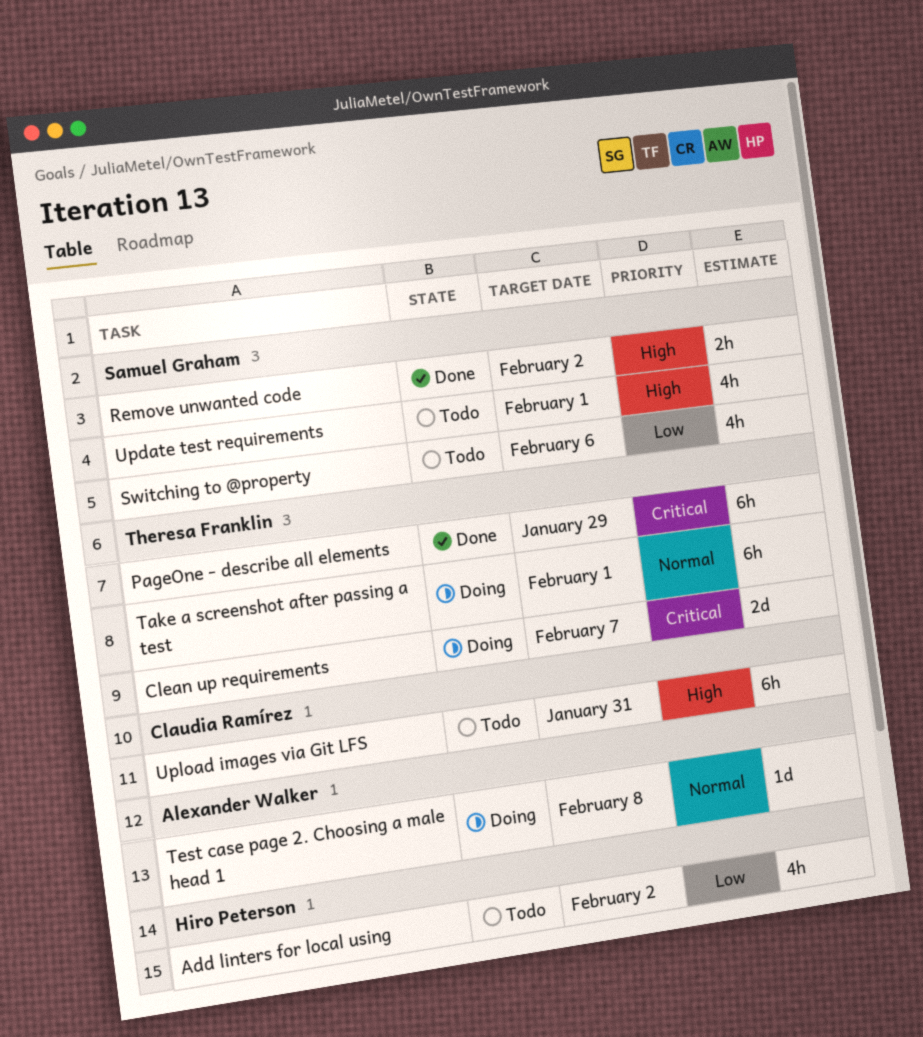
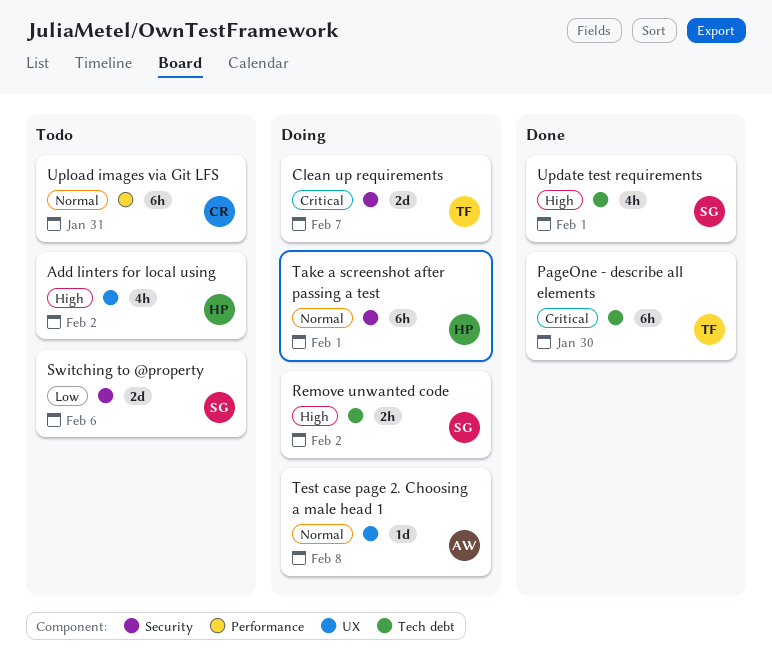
Add linters for local using, priority: Low -> High
PageOne - describe all elements, due: Jan 29 -> Jan 30
Remove unwanted code, status: Done -> Doing
Switching to @property, estimate: 4h -> 2d
Take a screenshot after passing a test, owner: Theresa Franklin -> Hiro Peterson
Update test requirements, status: Todo -> Done
Upload images via Git LFS, priority: High -> Normal

